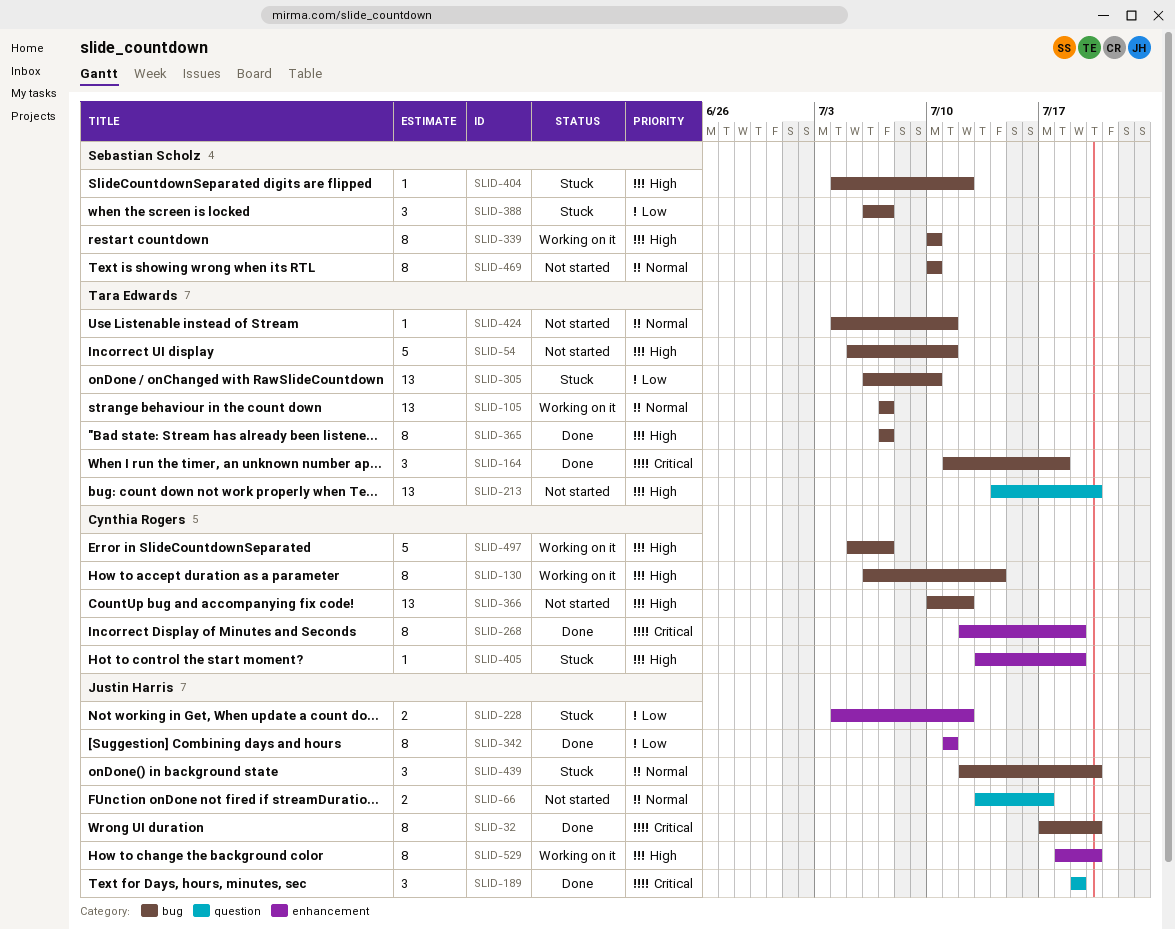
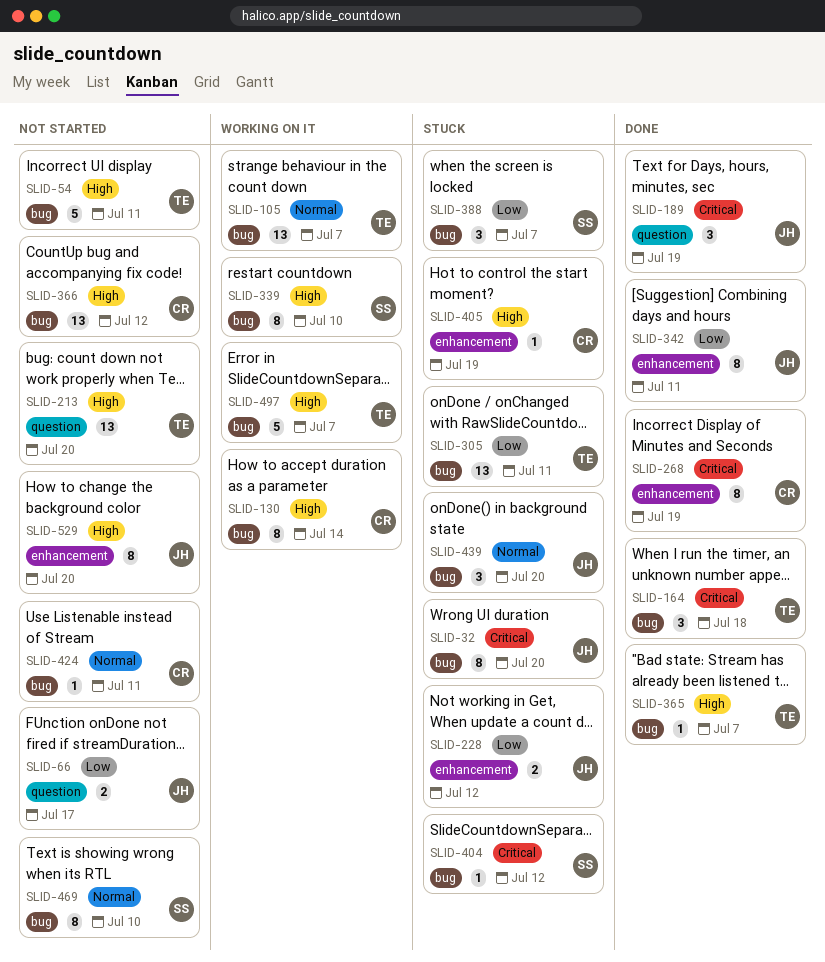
SLID-32, status: Done -> Stuck
SLID-66, priority: Normal -> Low
SLID-305, due: Jul 10 -> Jul 11
SLID-365, estimate: 8 -> 1
SLID-404, priority: High -> Critical
SLID-424, owner: Tara Edwards -> Cynthia Rogers
SLID-497, owner: Cynthia Rogers -> Tara Edwards
SLID-529, status: Working on it -> Not started

